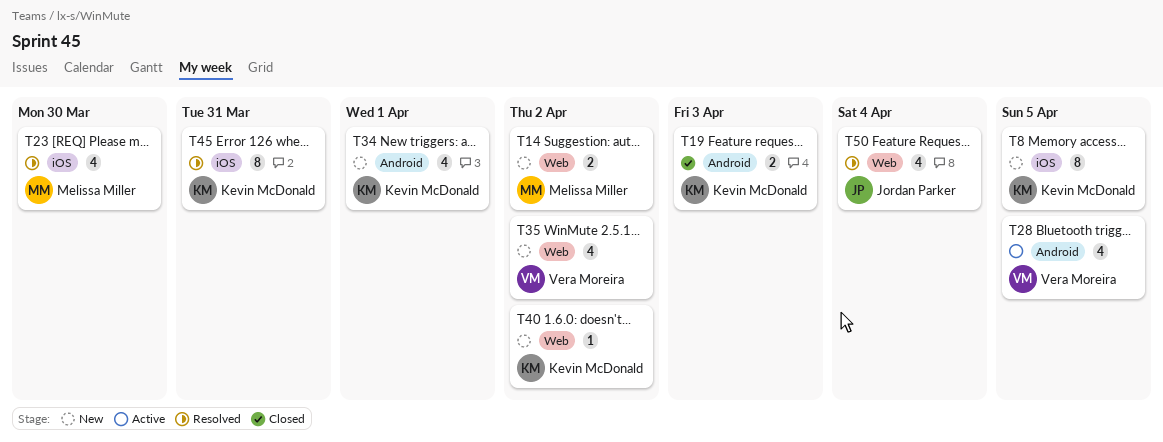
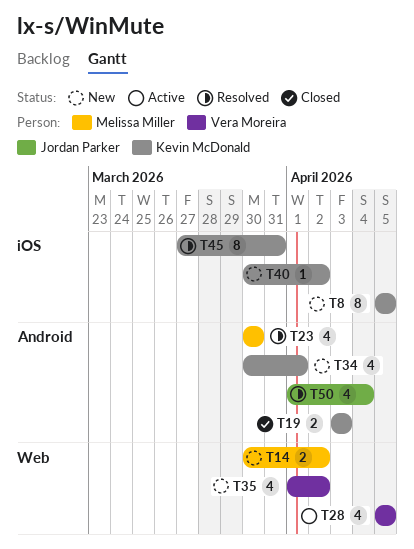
T23, label: iOS -> Android
T28, label: Android -> Web
T40, label: Web -> iOS
T50, label: Web -> Android

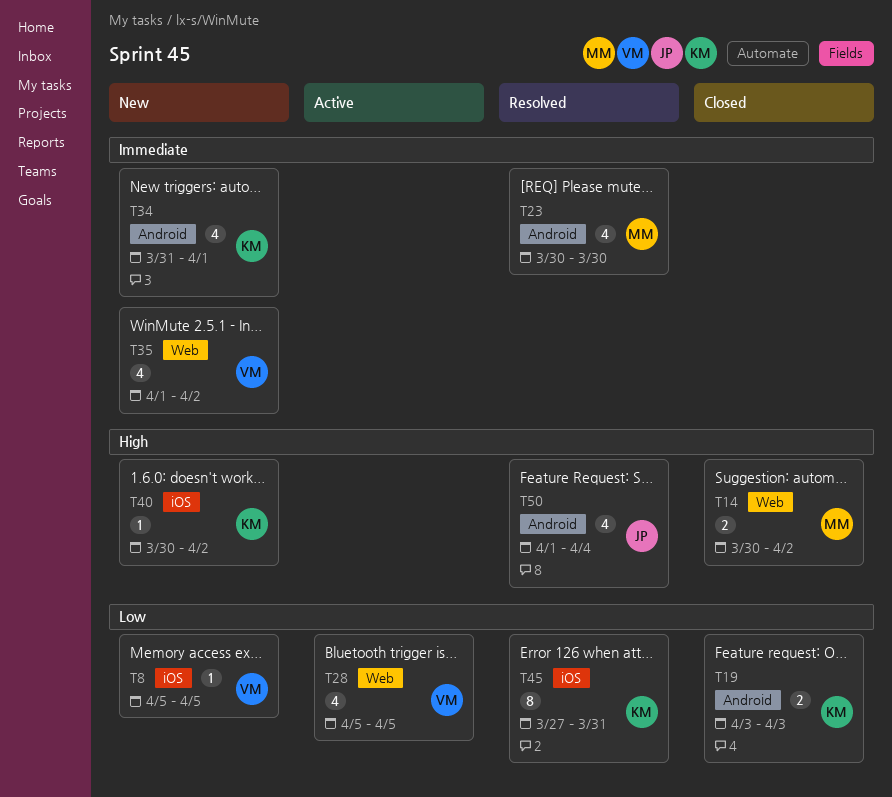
T8, owner: Kevin McDonald -> Vera Moreira
T8, estimate: 8 -> 1
T14, status: New -> Closed
T34, start: Mar 30 -> Mar 31

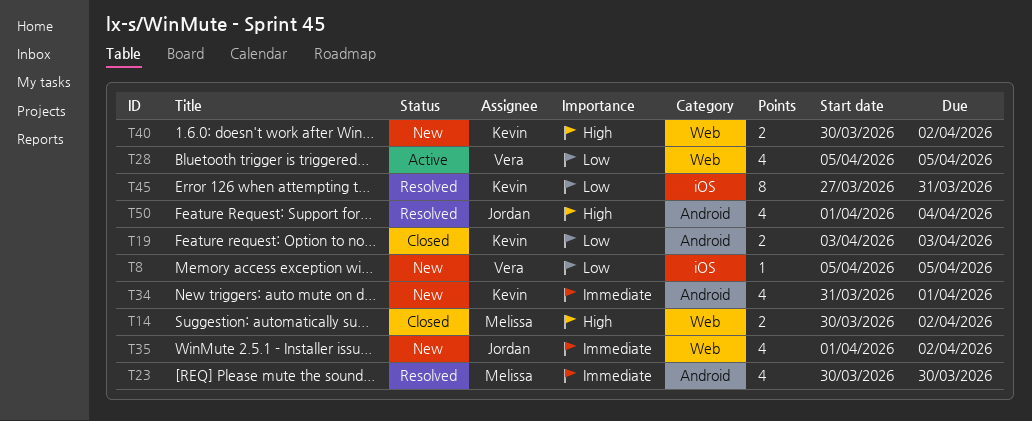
T35, owner: Vera -> Jordan
T40, label: iOS -> Web
T40, estimate: 1 -> 2

